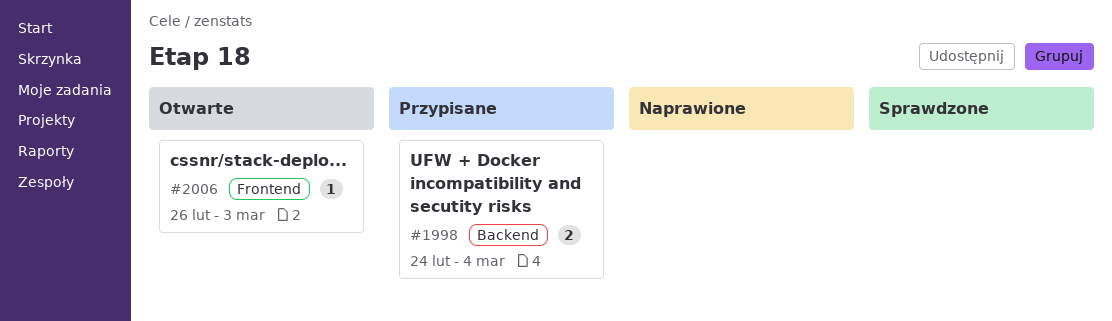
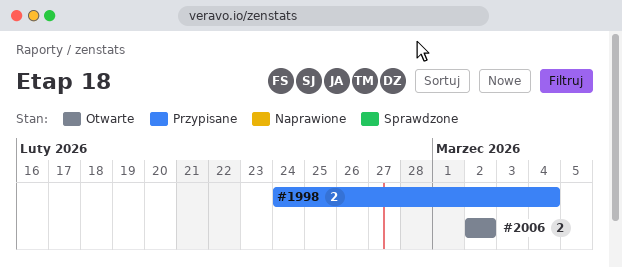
#2006, estimate: 1 -> 2
#2006, start: Feb 26 -> Mar 2
#2006, due: Mar 3 -> Mar 2

